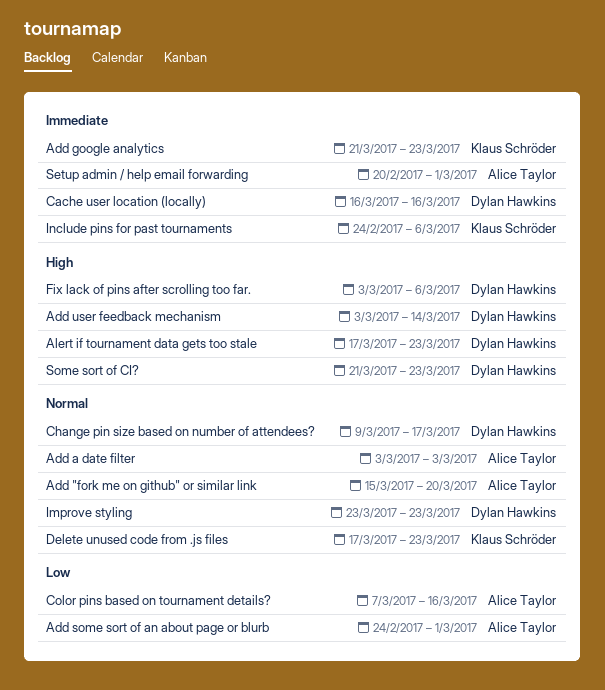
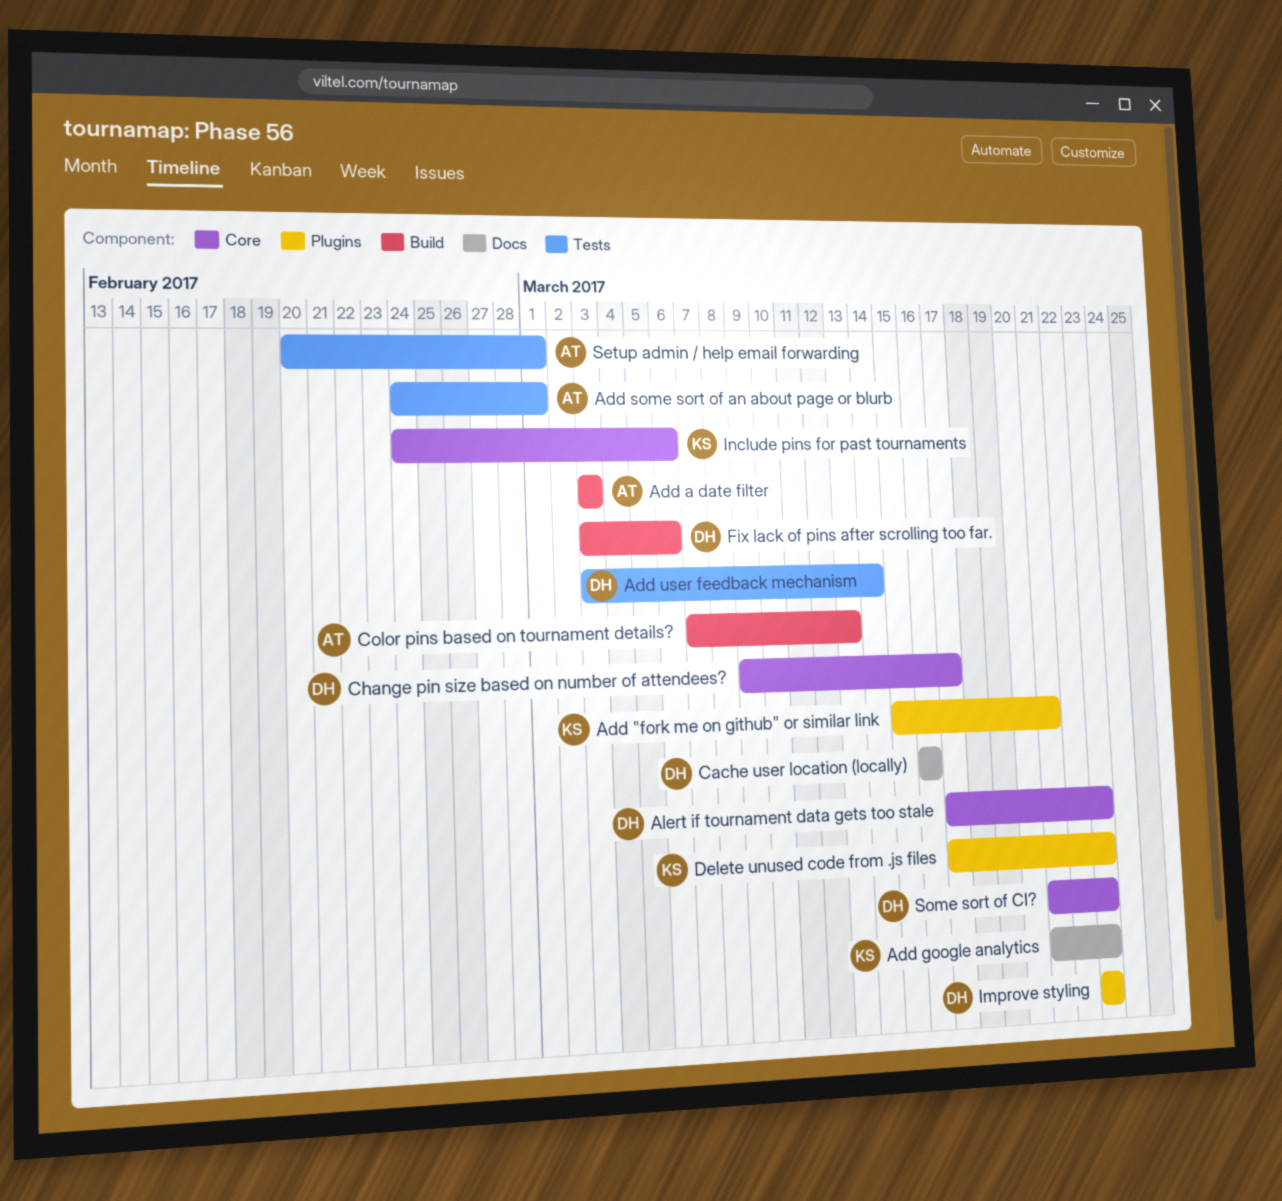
Add "fork me on github" or similar link, owner: Alice Taylor -> Klaus Schröder
Add "fork me on github" or similar link, due: Mar 20 -> Mar 21
Color pins based on tournament details?, due: Mar 16 -> Mar 13

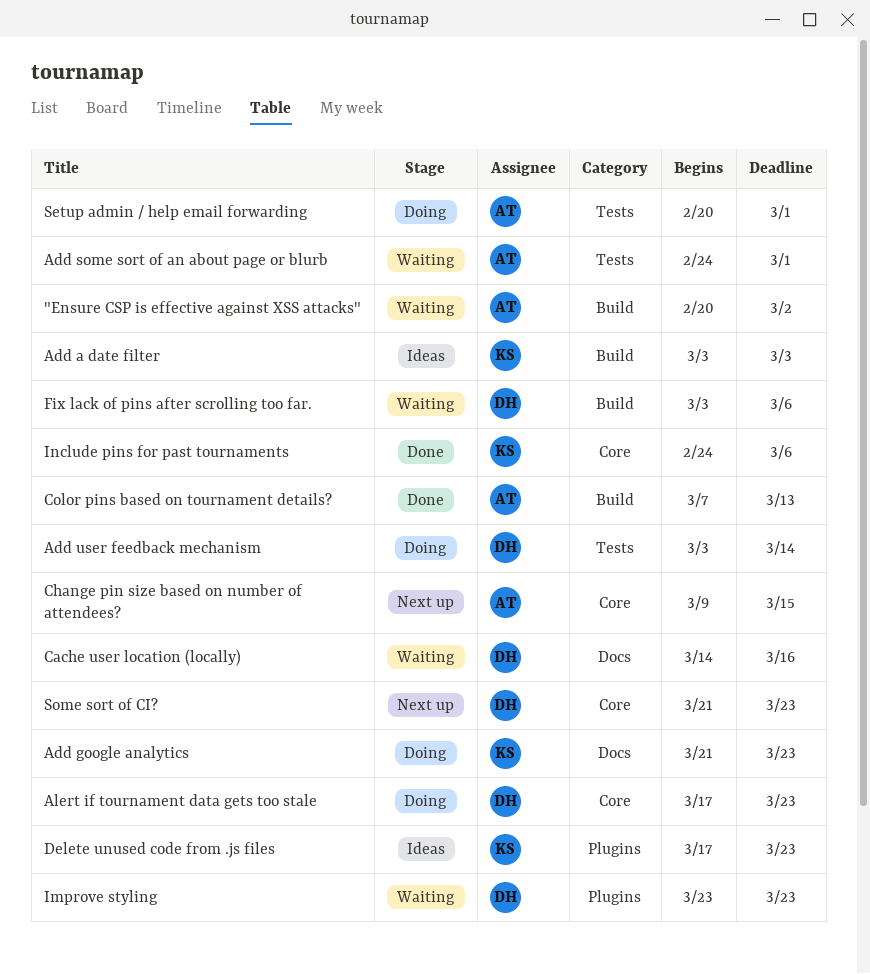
"Ensure CSP is effective against XSS attacks": none -> present
Add "fork me on github" or similar link: present -> none
Add a date filter, owner: AT -> KS
Cache user location (locally), start: Mar 16 -> Mar 14
Change pin size based on number of attendees?, owner: DH -> AT
Change pin size based on number of attendees?, due: Mar 17 -> Mar 15

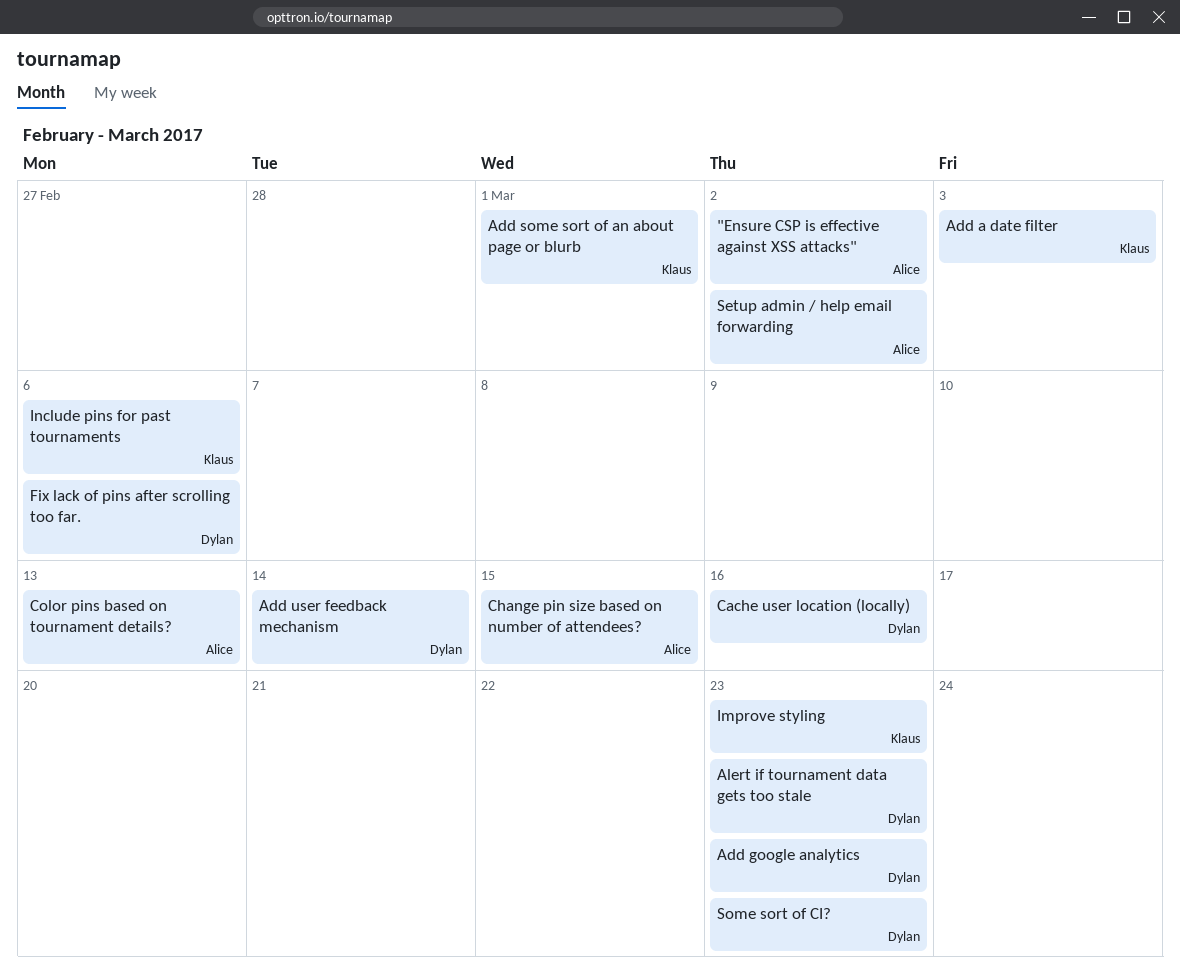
Add google analytics, owner: Klaus -> Dylan
Add some sort of an about page or blurb, owner: Alice -> Klaus
Delete unused code from .js files: present -> none
Improve styling, owner: Dylan -> Klaus
Setup admin / help email forwarding, due: Mar 1 -> Mar 2

